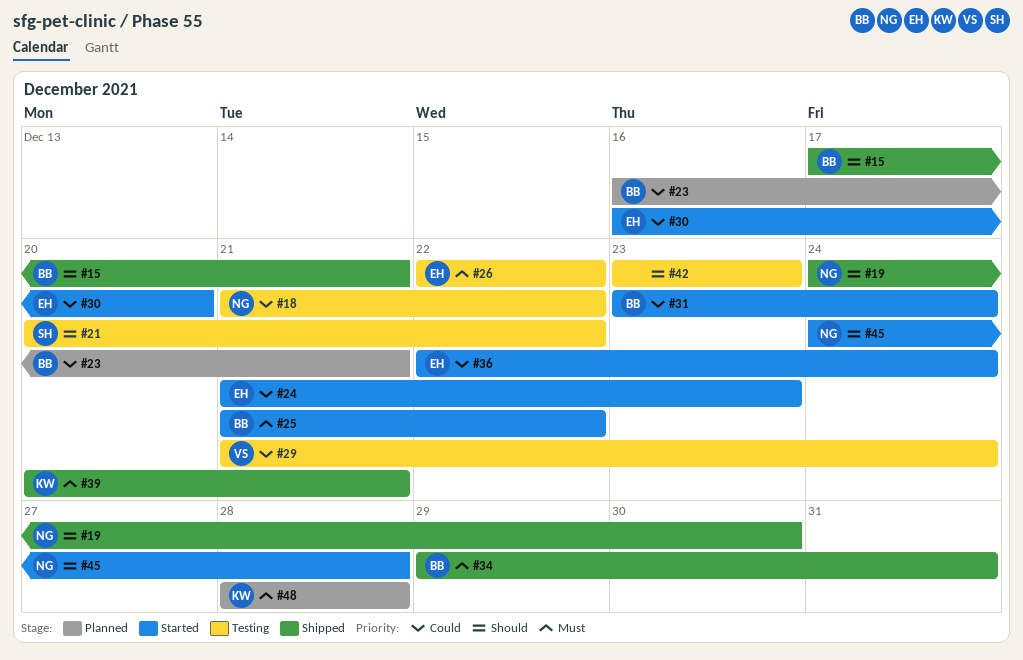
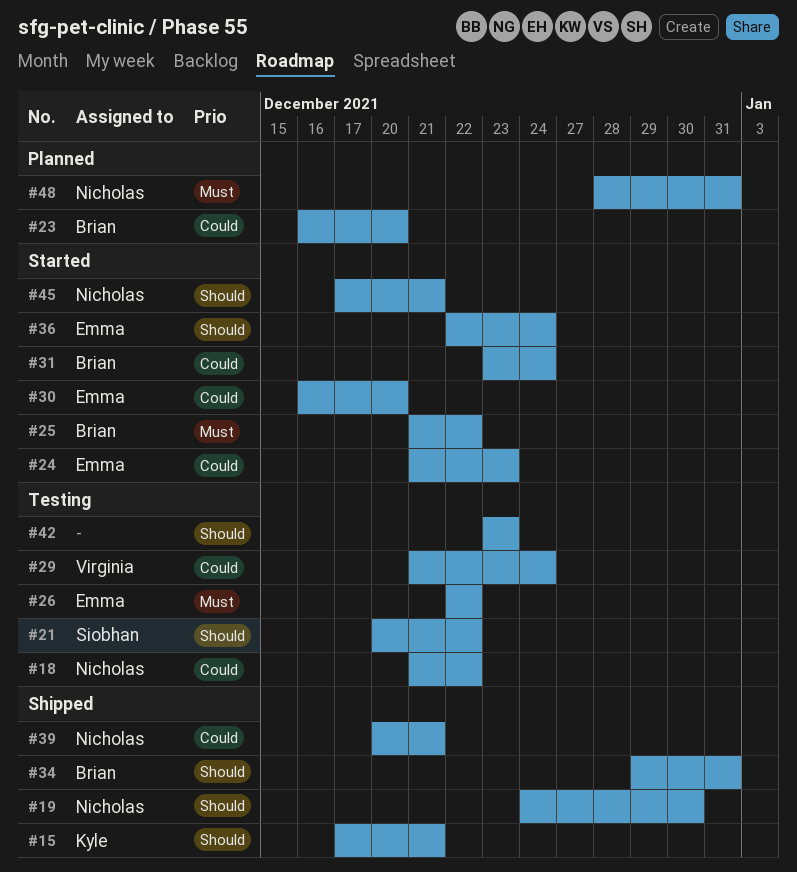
#15, owner: Brian -> Kyle
#23, due: Dec 21 -> Dec 20
#34, priority: Must -> Should
#36, priority: Could -> Should
#39, owner: Kyle -> Nicholas
#39, priority: Must -> Could
#45, start: Dec 24 -> Dec 17
#45, due: Dec 28 -> Dec 21
#48, owner: Kyle -> Nicholas
#48, due: Dec 28 -> Dec 31

